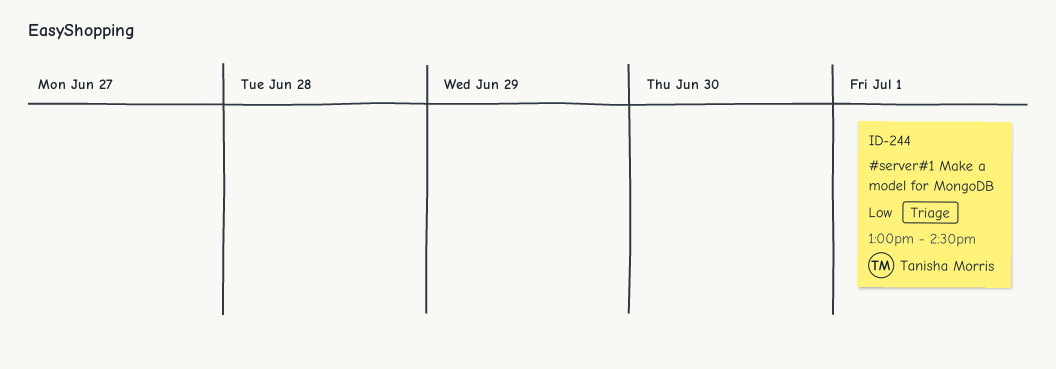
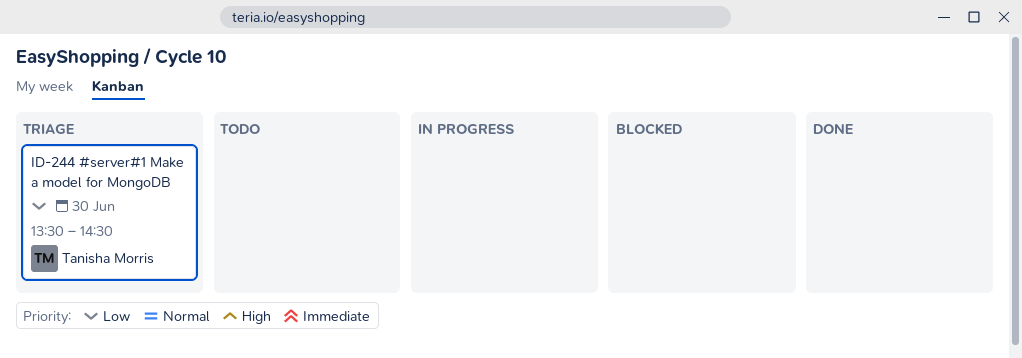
ID-244, day: Jul 1 -> Jun 30
ID-244, begins: 13:00 -> 13:30

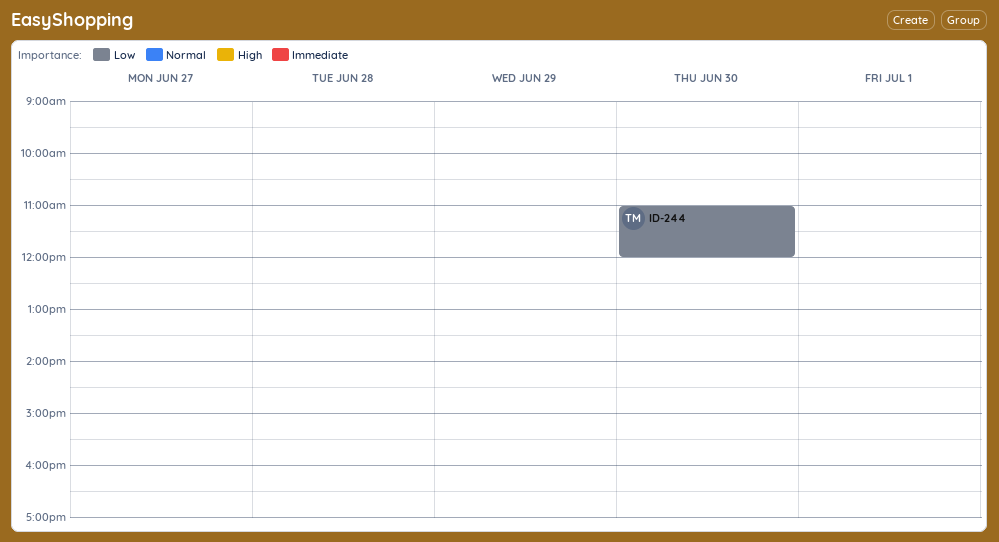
ID-244, begins: 13:30 -> 11:00
ID-244, ends: 14:30 -> 12:00

